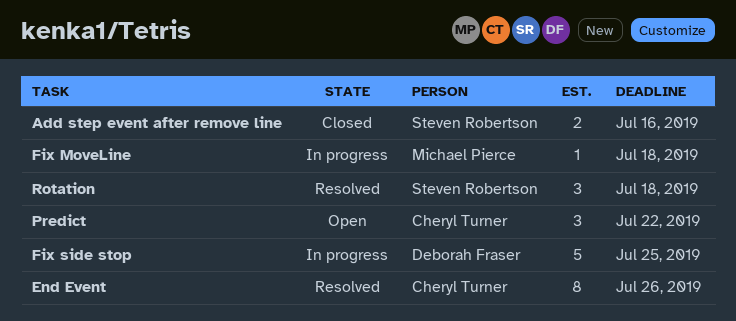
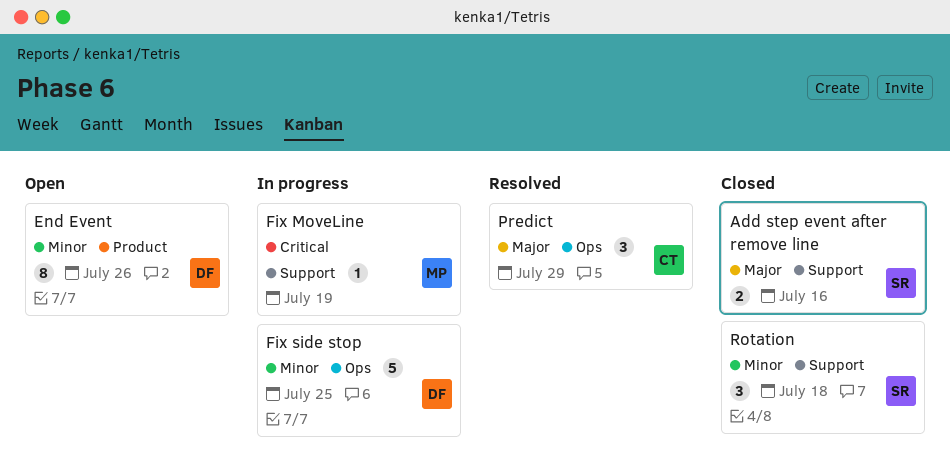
End Event, status: Resolved -> Open
End Event, owner: Cheryl Turner -> Deborah Fraser
Fix MoveLine, due: Jul 18 -> Jul 19
Predict, status: Open -> Resolved
Predict, due: Jul 22 -> Jul 29
Rotation, status: Resolved -> Closed

